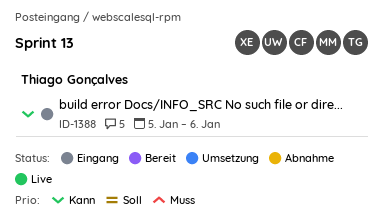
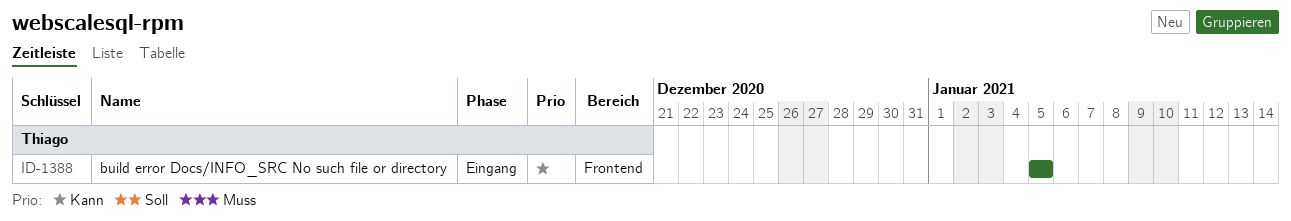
ID-1388, due: Jan 6 -> Jan 5

